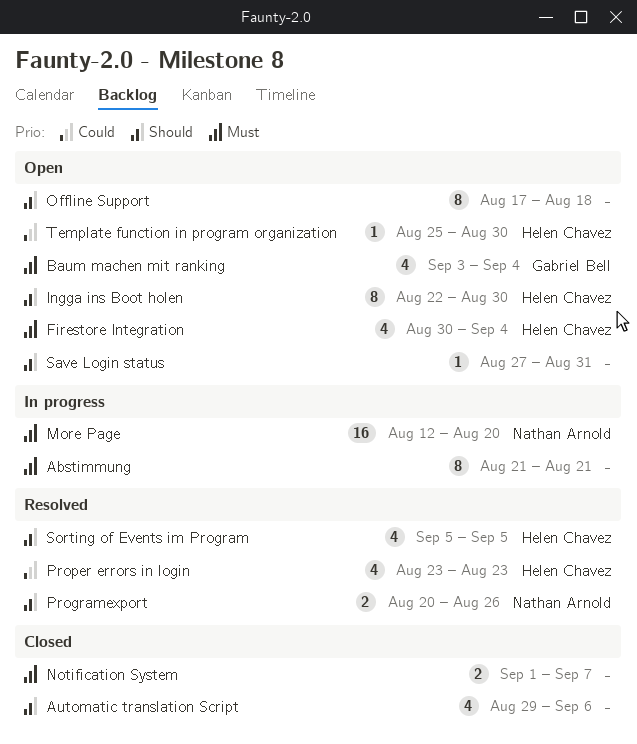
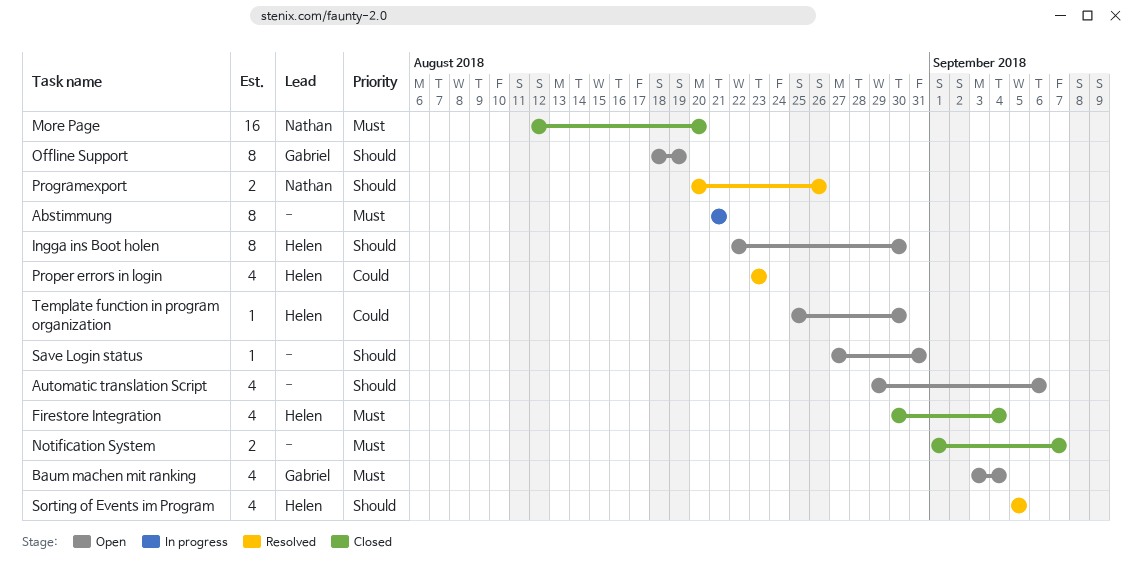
Automatic translation Script, status: Closed -> Open
Firestore Integration, status: Open -> Closed
More Page, status: In progress -> Closed
Offline Support, owner: none -> Gabriel Bell
Offline Support, start: Aug 17 -> Aug 18
Offline Support, due: Aug 18 -> Aug 19

